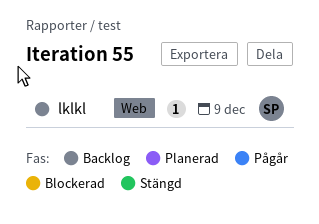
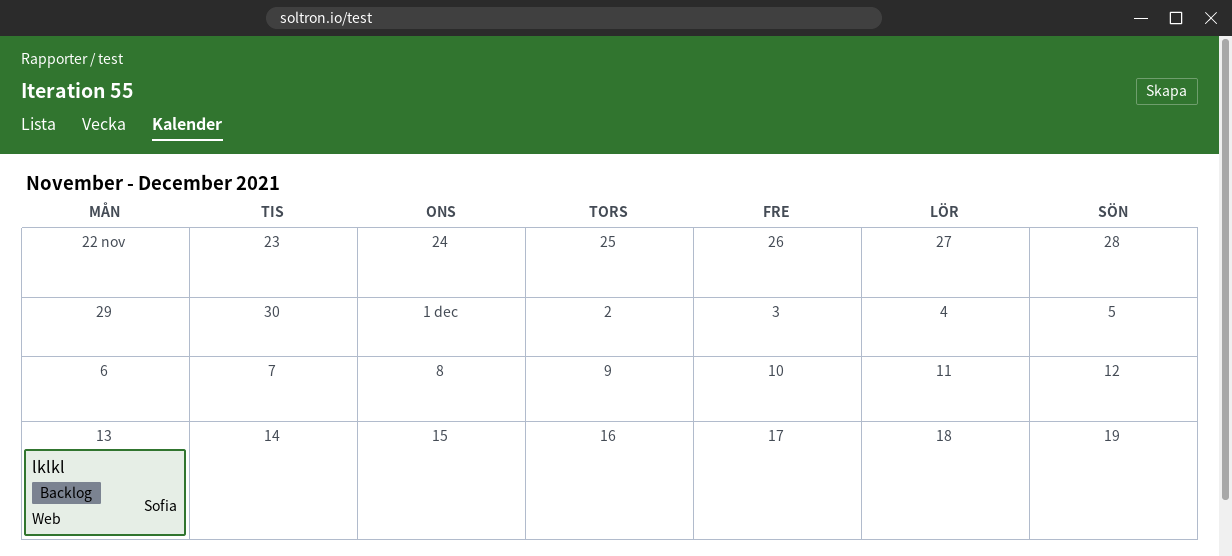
lklkl, due: Dec 9 -> Dec 13

